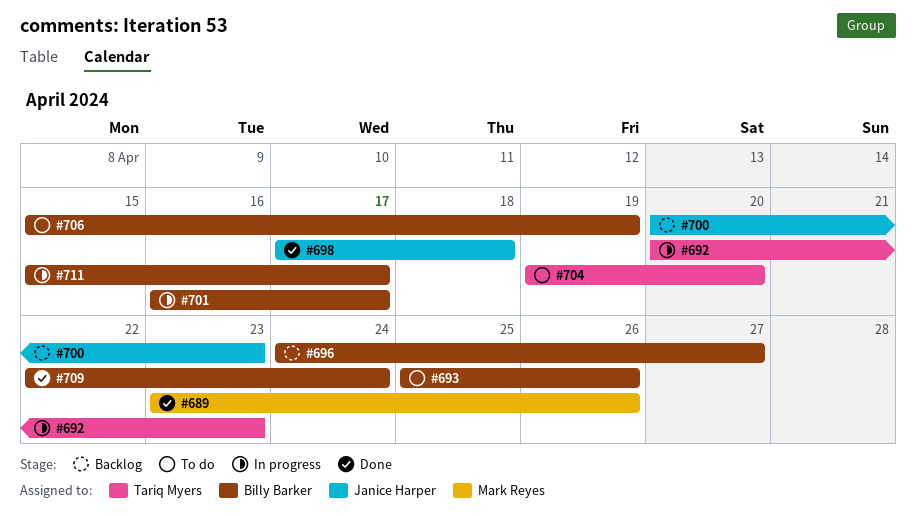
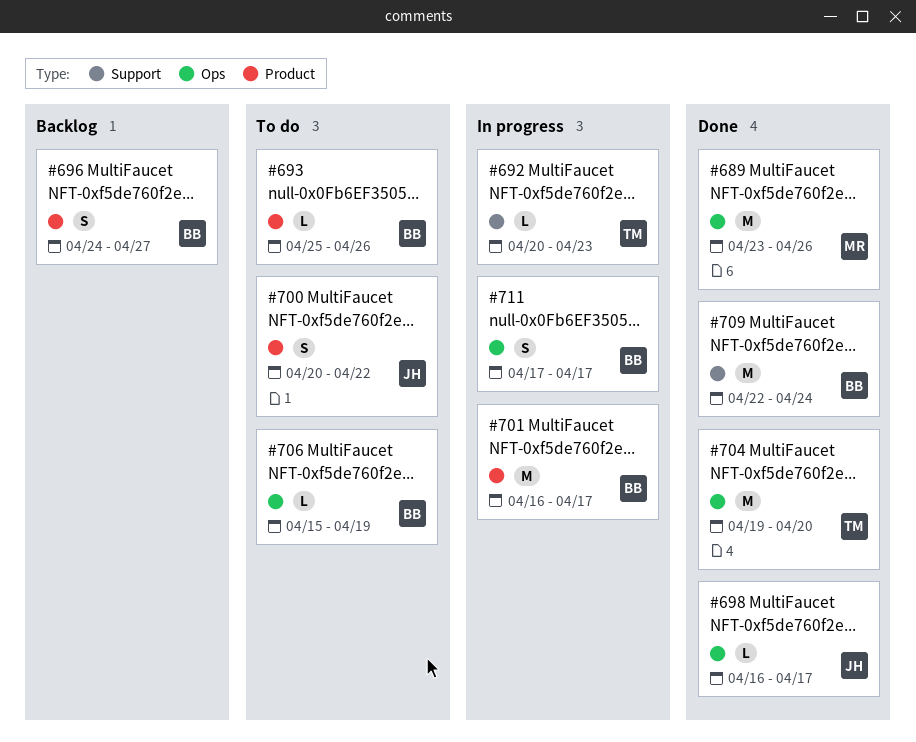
#698, start: Apr 17 -> Apr 16
#698, due: Apr 18 -> Apr 17
#700, status: Backlog -> To do
#700, due: Apr 23 -> Apr 22
#704, status: To do -> Done
#711, start: Apr 15 -> Apr 17

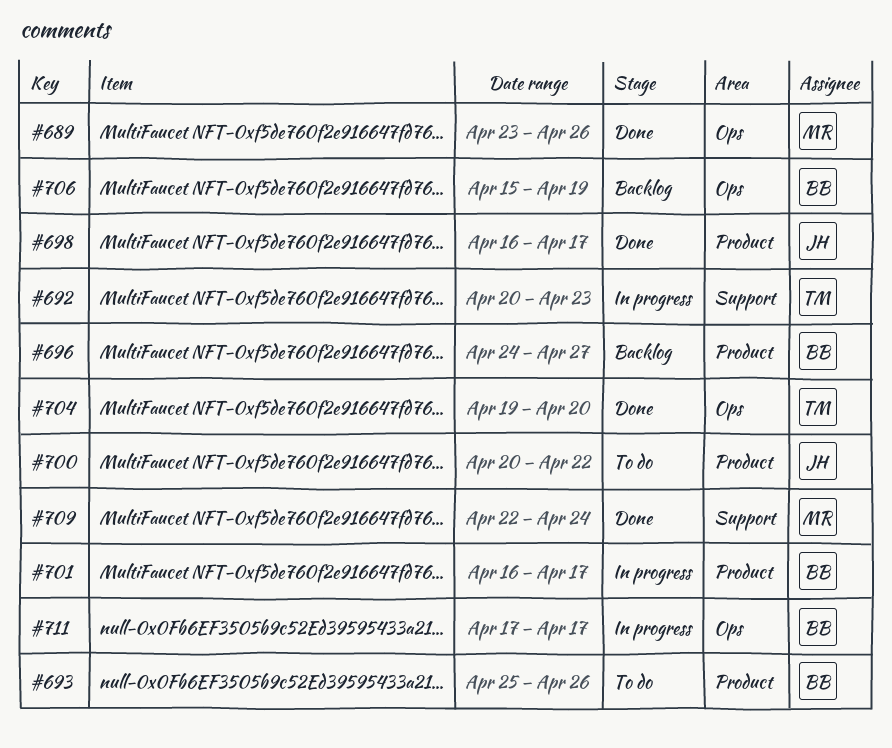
#698, label: Ops -> Product
#706, status: To do -> Backlog
#709, owner: BB -> MR

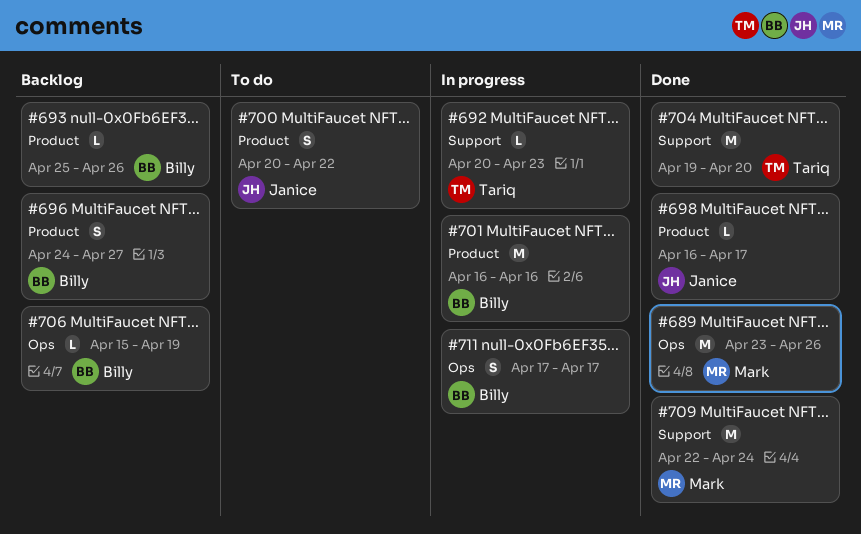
#693, status: To do -> Backlog
#701, due: Apr 17 -> Apr 16
#704, label: Ops -> Support

